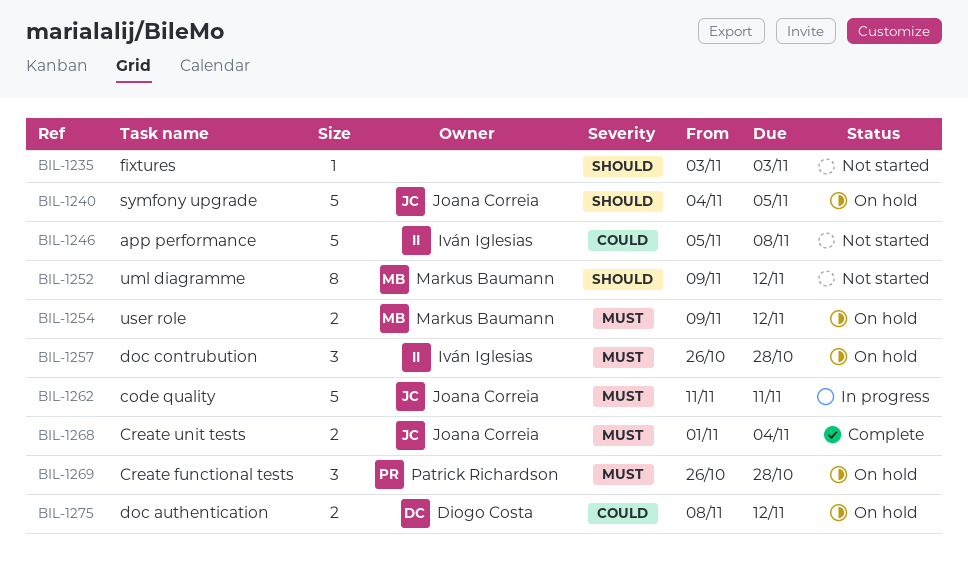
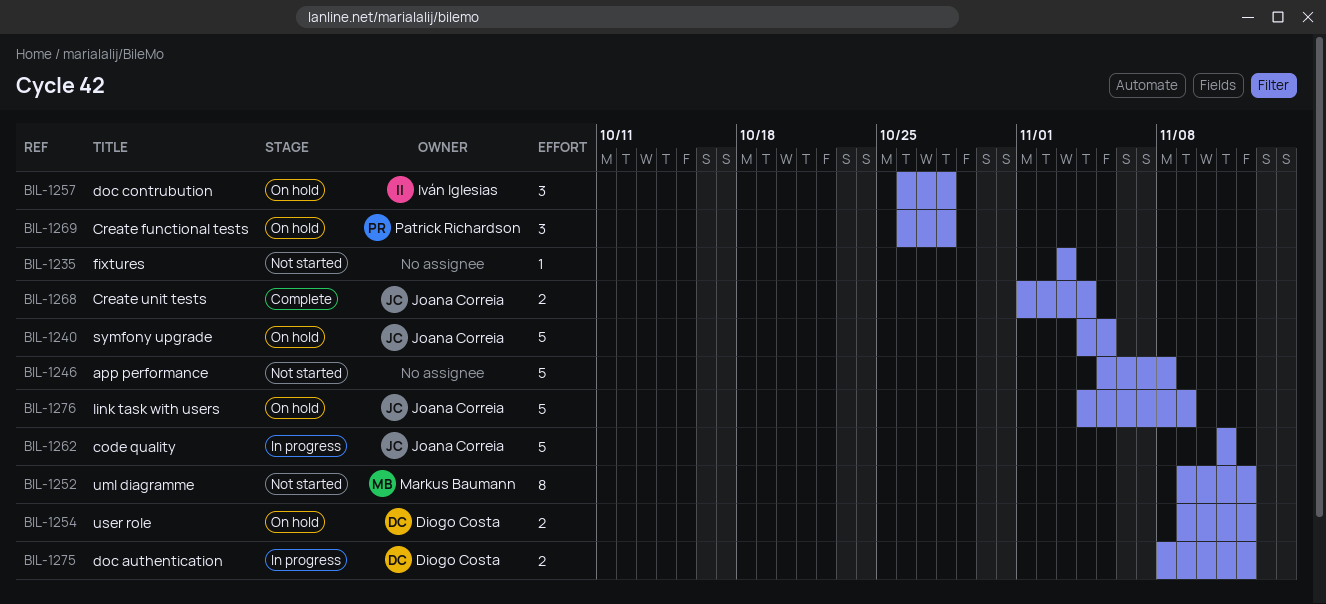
BIL-1246, owner: Iván Iglesias -> none
BIL-1254, owner: Markus Baumann -> Diogo Costa
BIL-1275, status: On hold -> In progress
BIL-1276: none -> present

